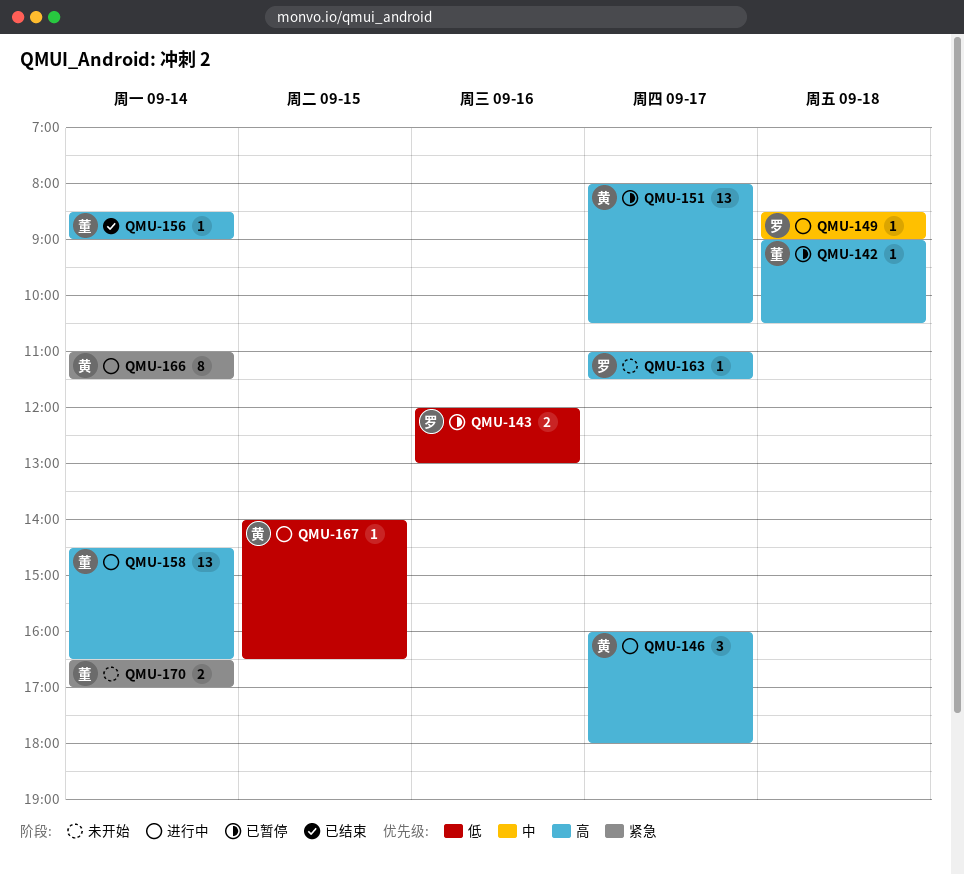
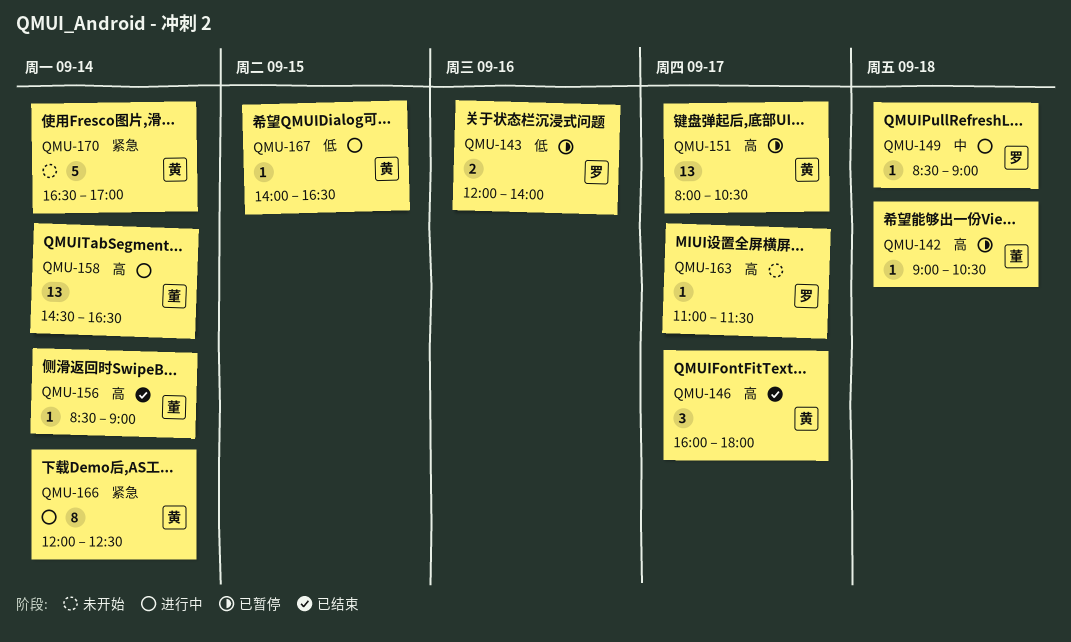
QMU-143, ends: 13:00 -> 14:00
QMU-146, status: 进行中 -> 已结束
QMU-166, begins: 11:00 -> 12:00
QMU-166, ends: 11:30 -> 12:30
QMU-170, owner: 董 -> 黄
QMU-170, estimate: 2 -> 5

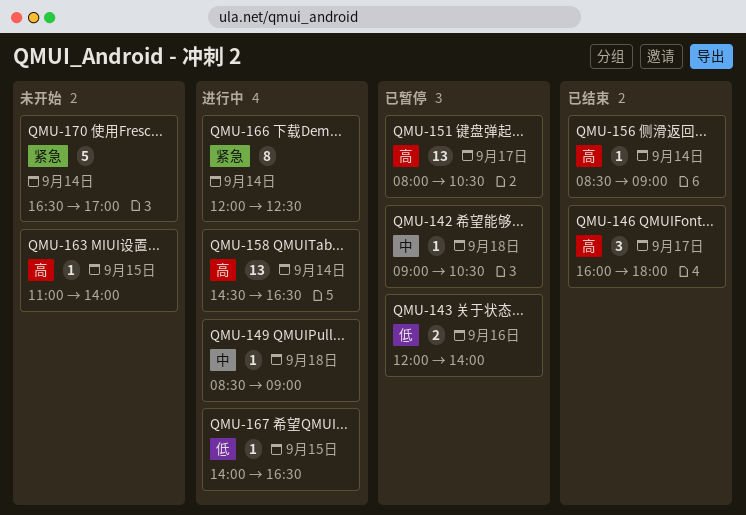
QMU-142, priority: 高 -> 中
QMU-163, day: Sep 17 -> Sep 15
QMU-163, ends: 11:30 -> 14:00

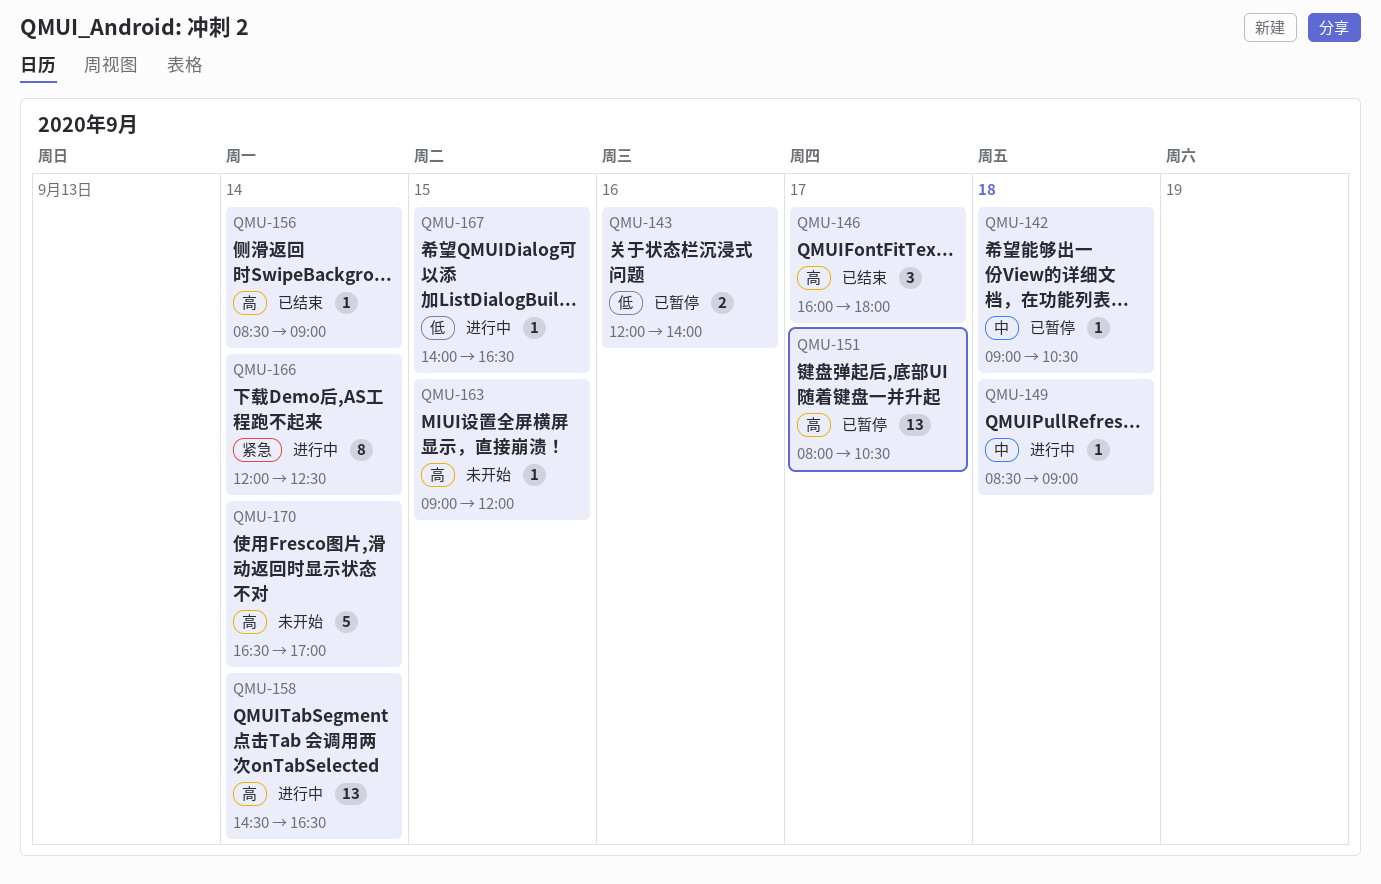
QMU-163, begins: 11:00 -> 09:00
QMU-163, ends: 14:00 -> 12:00
QMU-170, priority: 紧急 -> 高

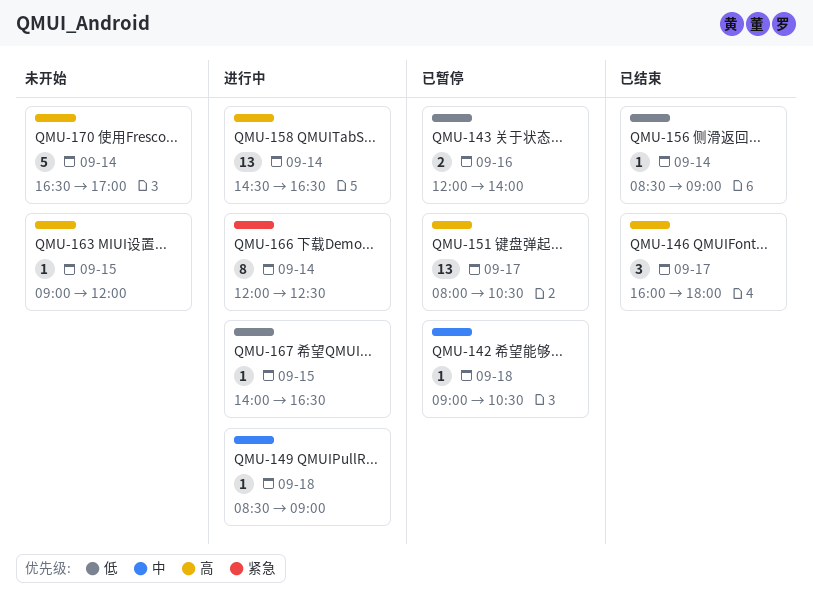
QMU-156, priority: 高 -> 低

